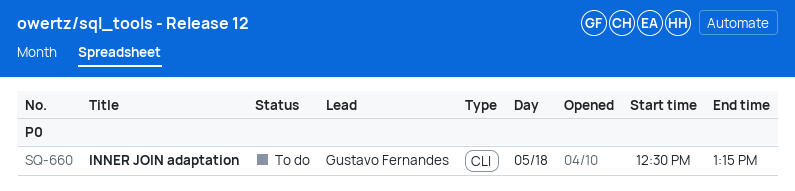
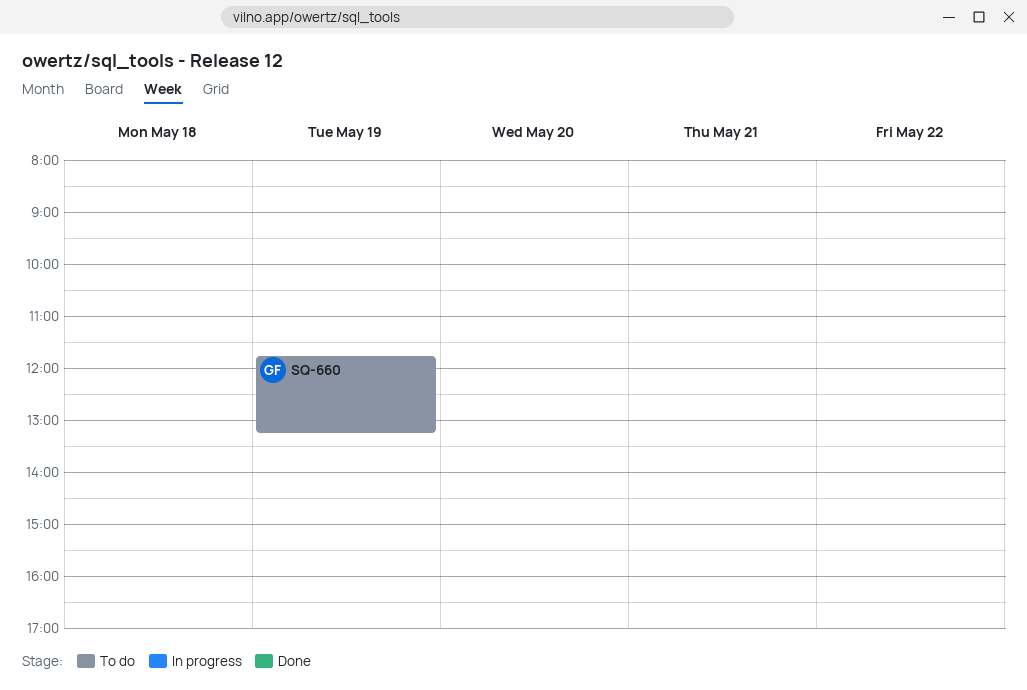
SQ-660, day: May 18 -> May 19
SQ-660, begins: 12:30 -> 11:45

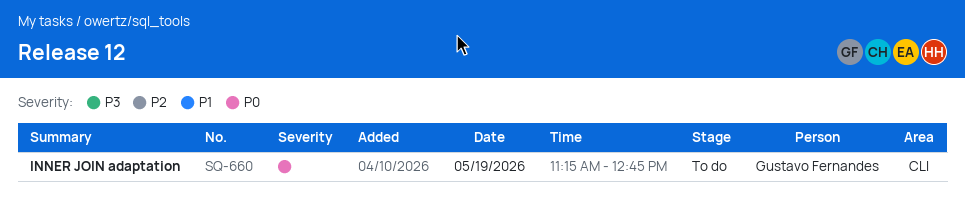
SQ-660, begins: 11:45 -> 11:15
SQ-660, ends: 13:15 -> 12:45

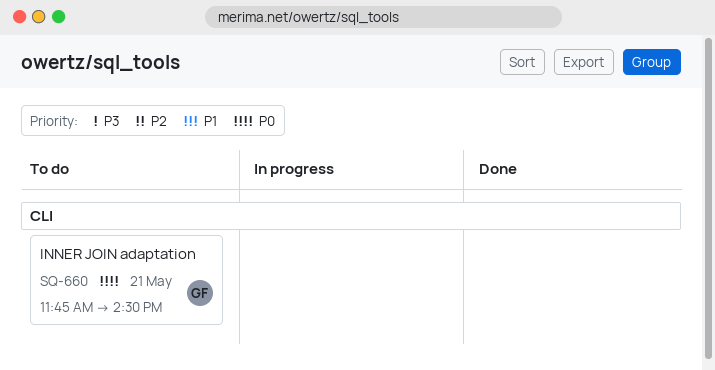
SQ-660, day: May 19 -> May 21
SQ-660, begins: 11:15 -> 11:45
SQ-660, ends: 12:45 -> 14:30

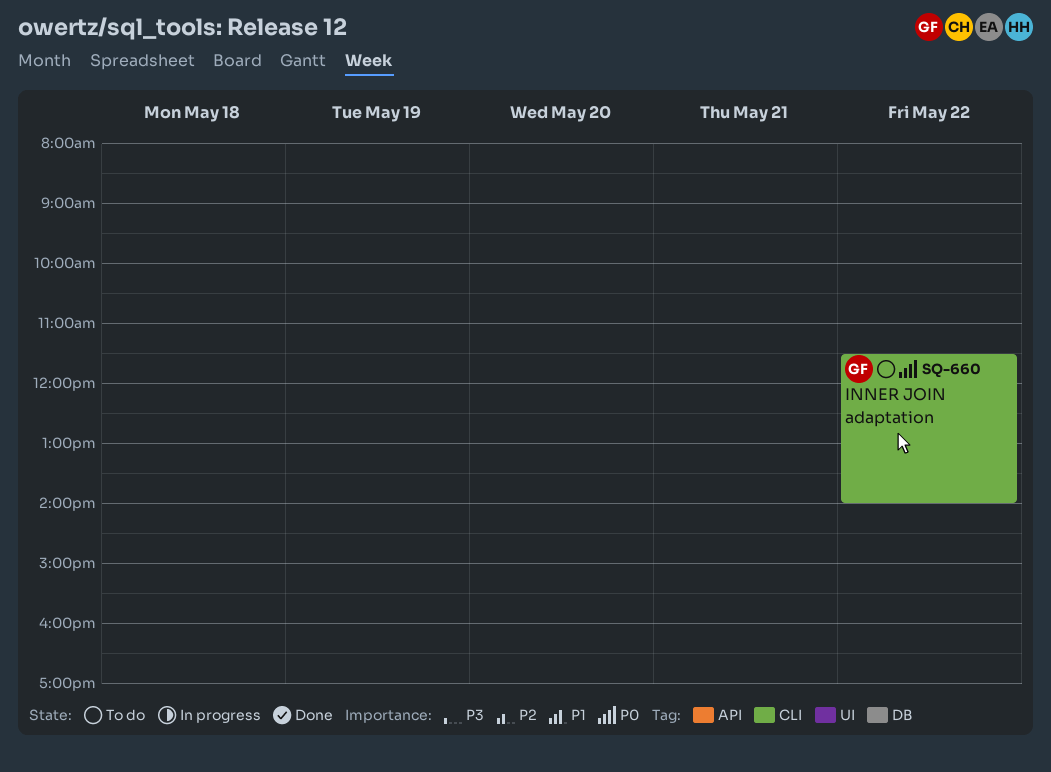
SQ-660, day: May 21 -> May 22
SQ-660, begins: 11:45 -> 11:30
SQ-660, ends: 14:30 -> 14:00

